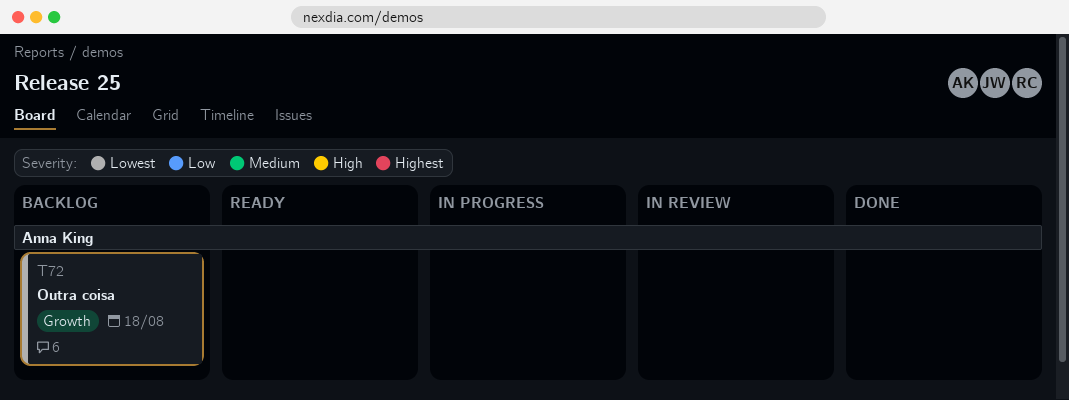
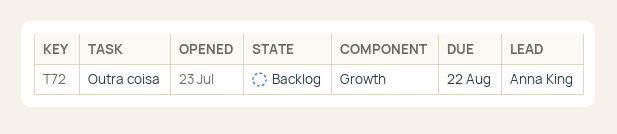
T72, due: Aug 18 -> Aug 22

